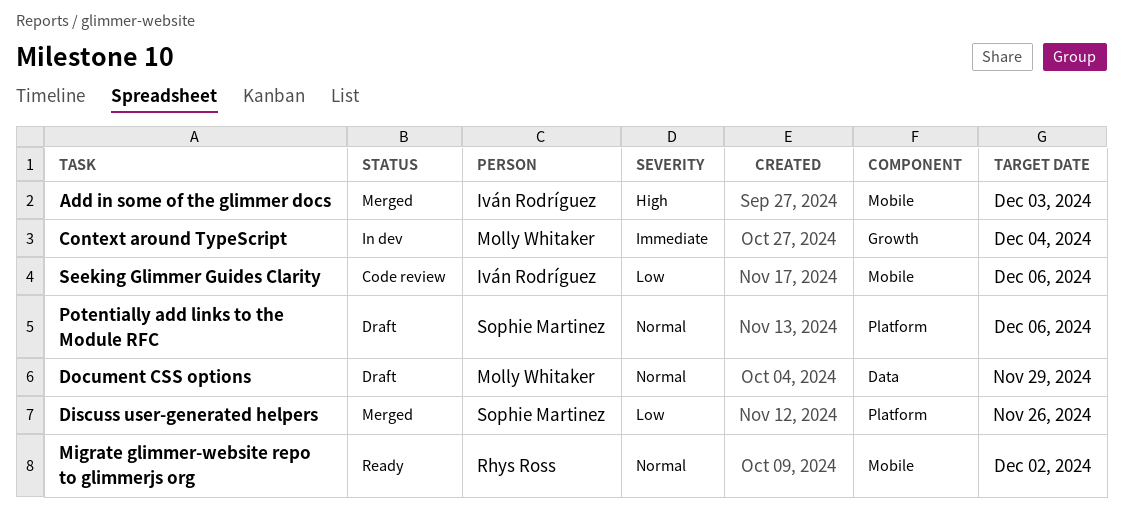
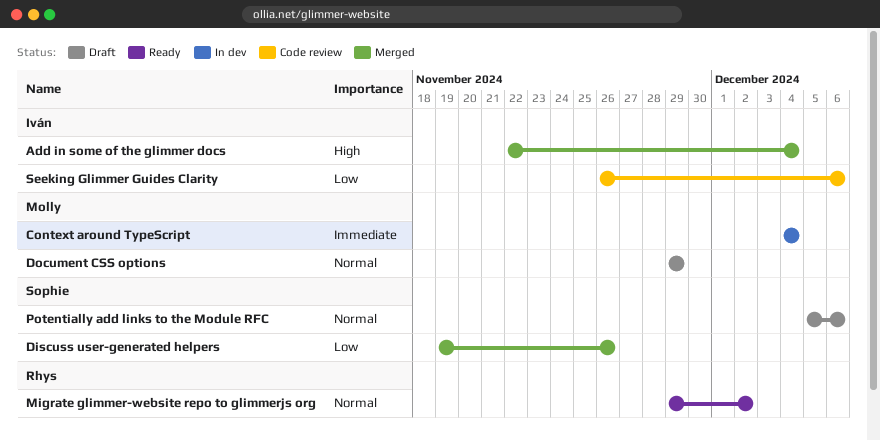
Add in some of the glimmer docs, due: Dec 3 -> Dec 4

